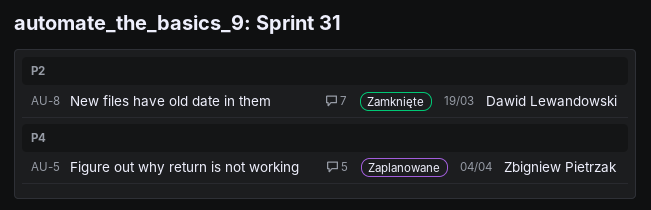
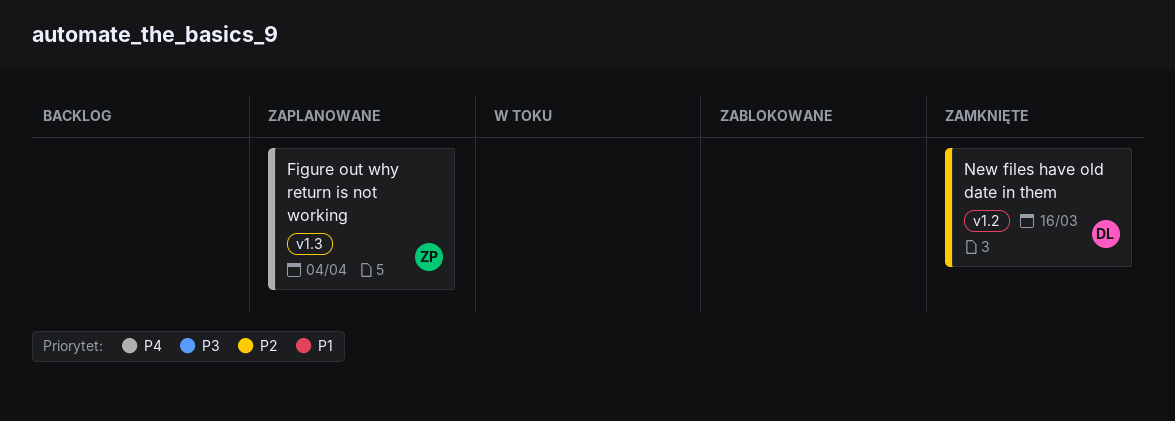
New files have old date in them, due: Mar 19 -> Mar 16

